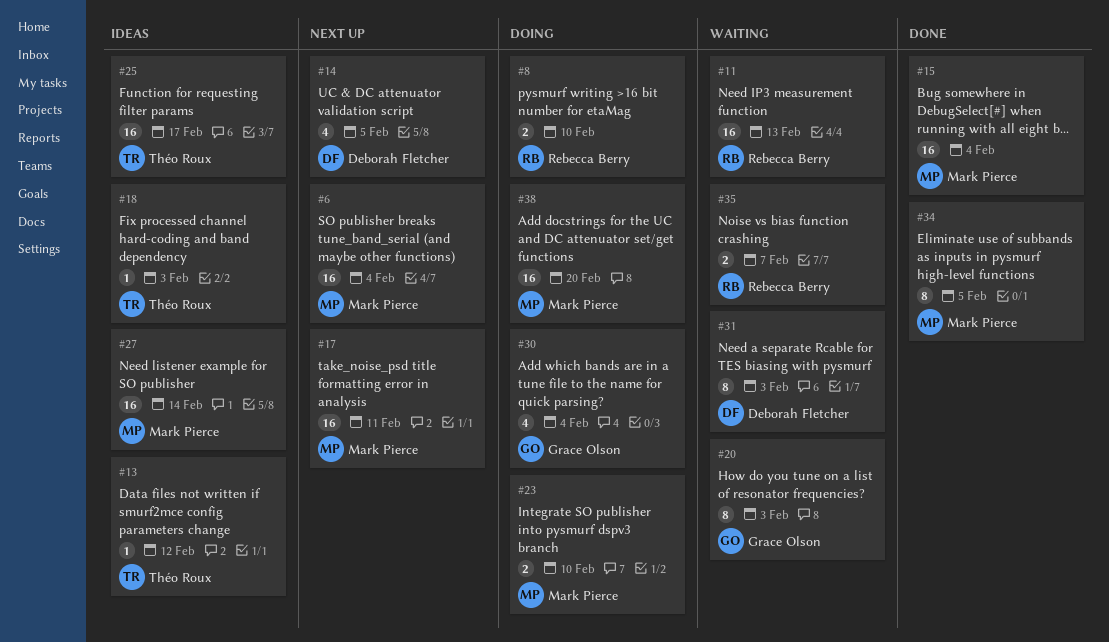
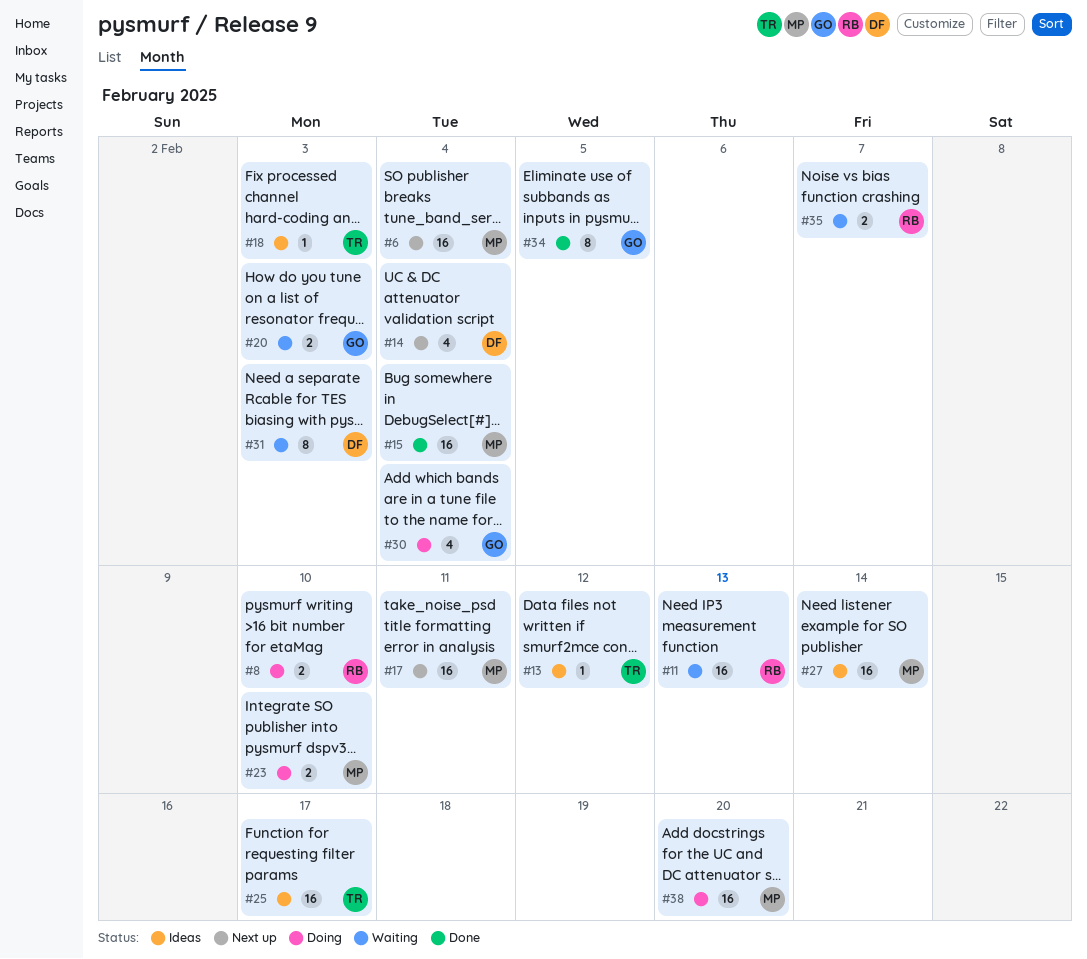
#14, due: Feb 5 -> Feb 4
#20, estimate: 8 -> 2
#34, owner: Mark Pierce -> Grace Olson

